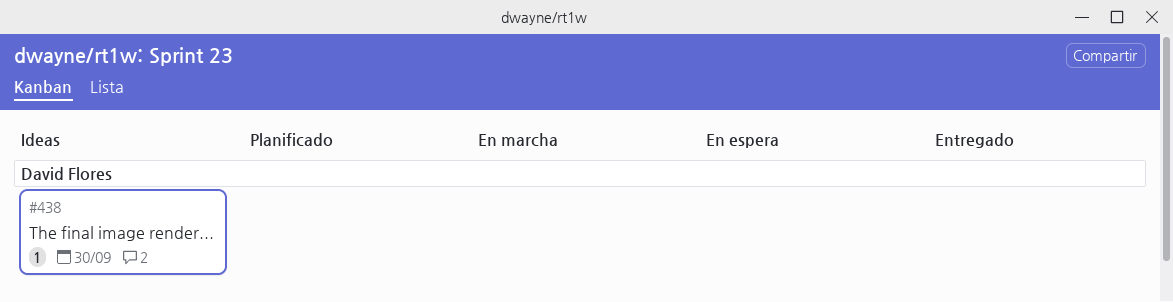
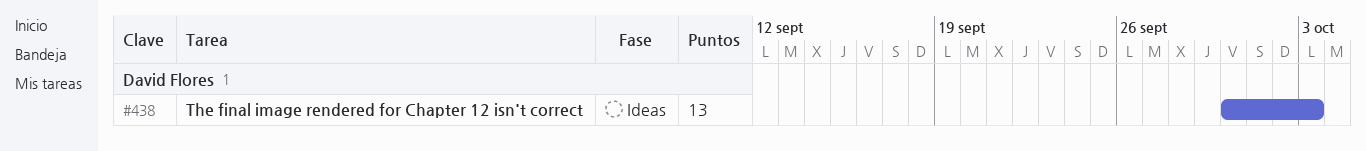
#438, estimate: 1 -> 13
#438, due: Sep 30 -> Oct 3

